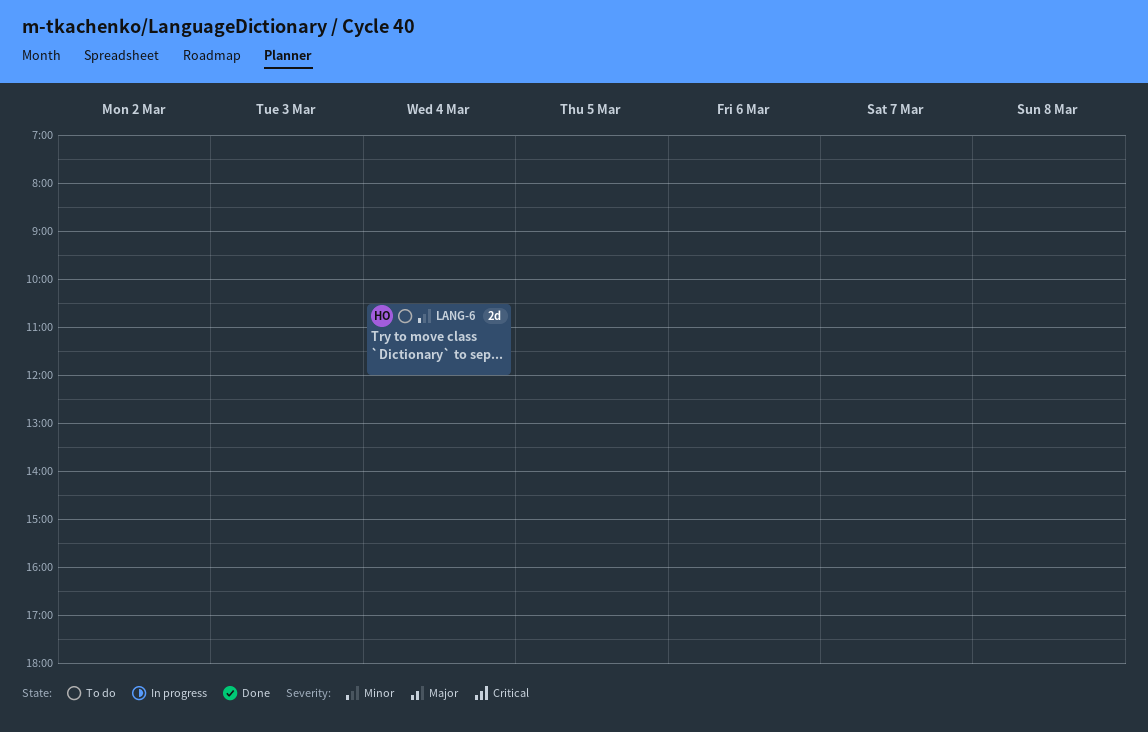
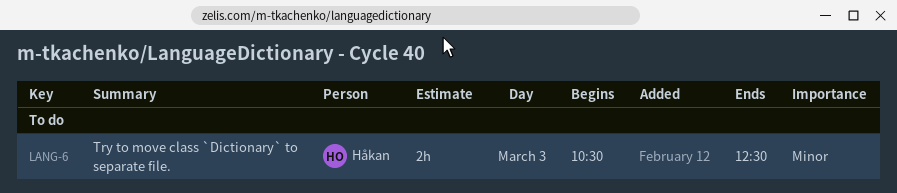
LANG-6, estimate: 2d -> 2h
LANG-6, day: Mar 4 -> Mar 3
LANG-6, ends: 12:00 -> 12:30

